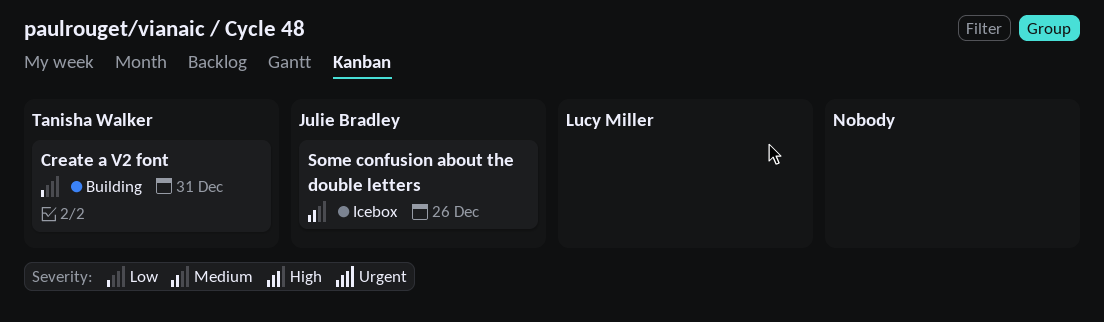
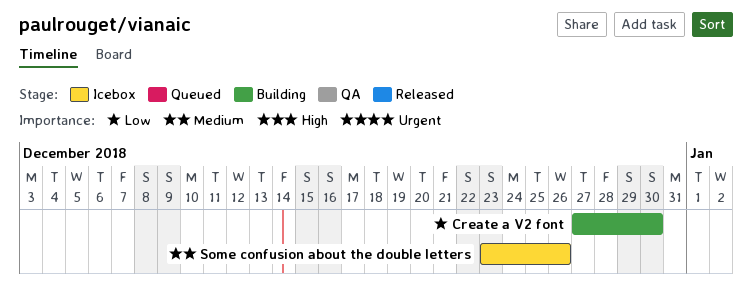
Create a V2 font, due: Dec 31 -> Dec 30

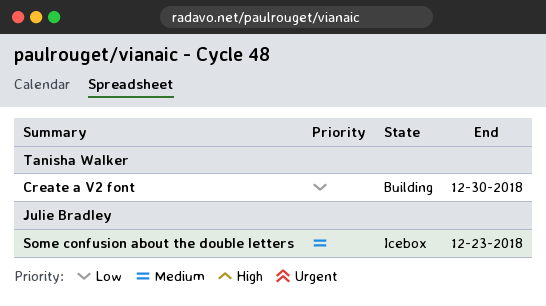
Some confusion about the double letters, due: Dec 26 -> Dec 23

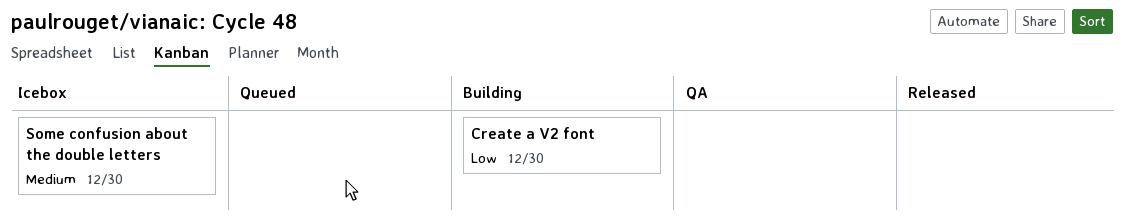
Some confusion about the double letters, due: Dec 23 -> Dec 30

